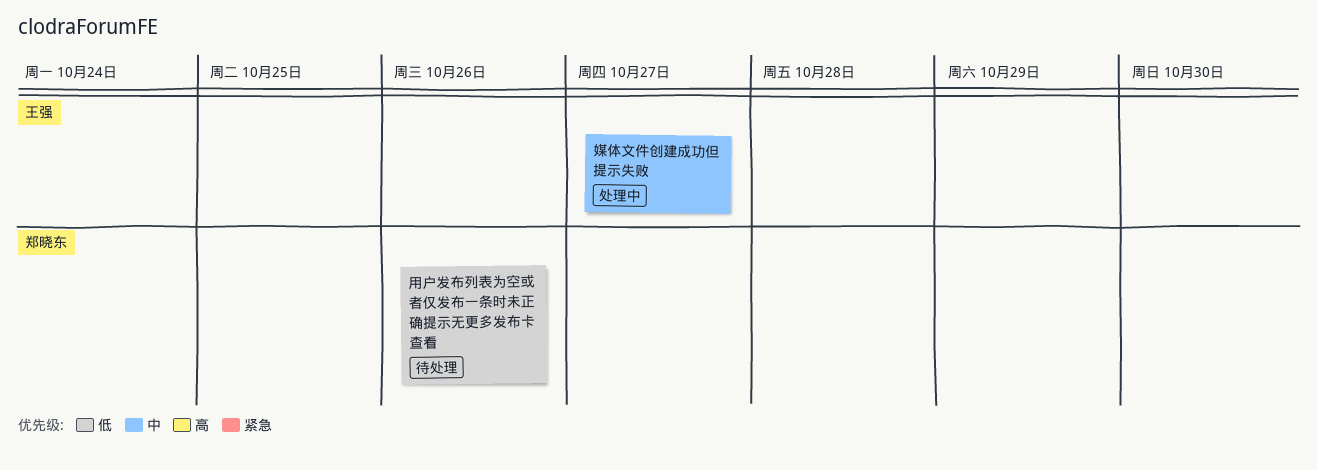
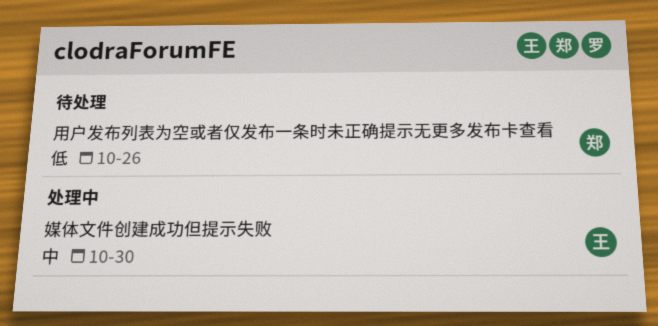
媒体文件创建成功但提示失败, due: Oct 27 -> Oct 30

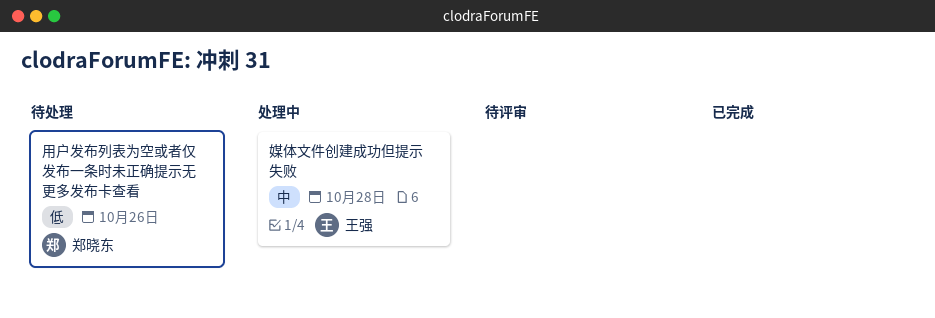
媒体文件创建成功但提示失败, due: Oct 30 -> Oct 28

